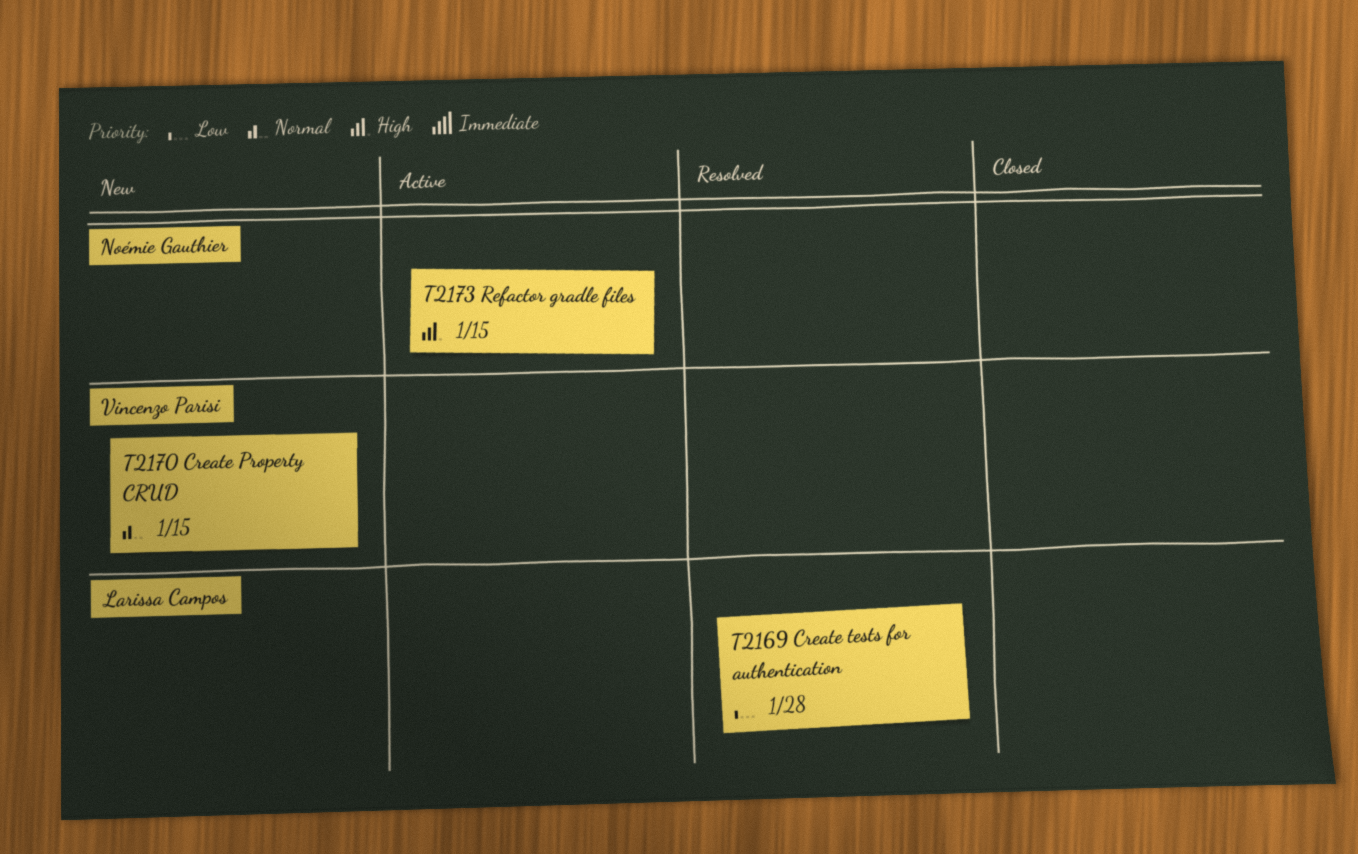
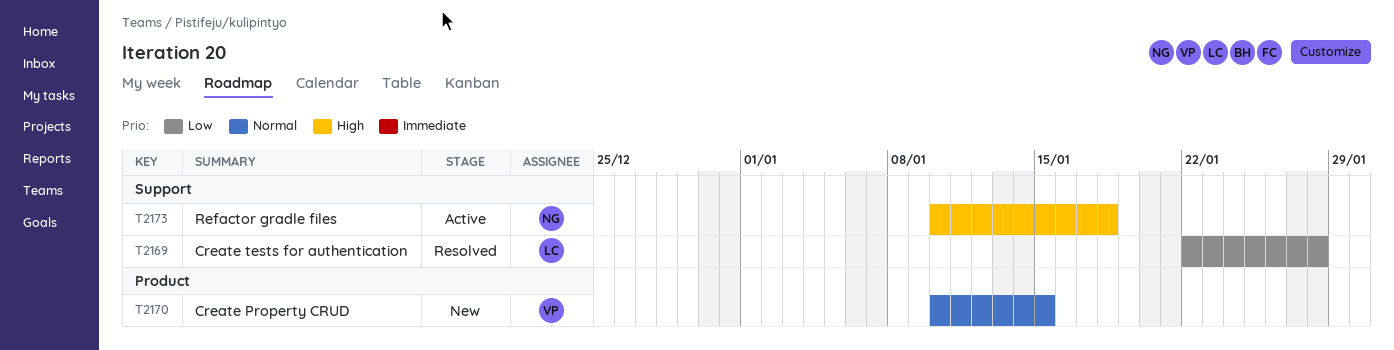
T2173, due: Jan 15 -> Jan 18

